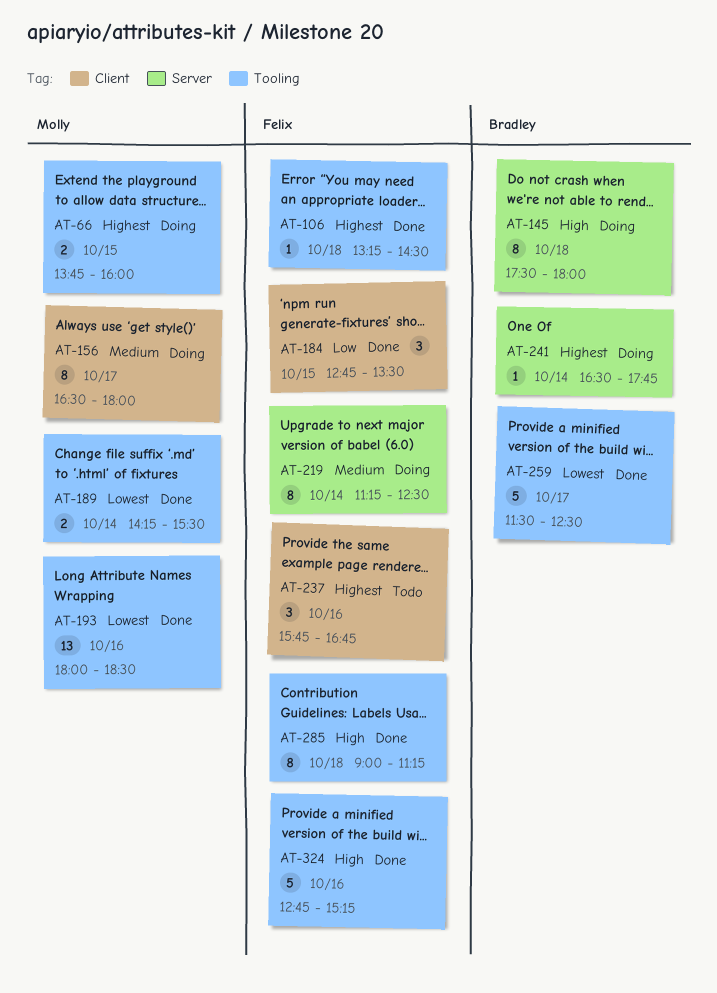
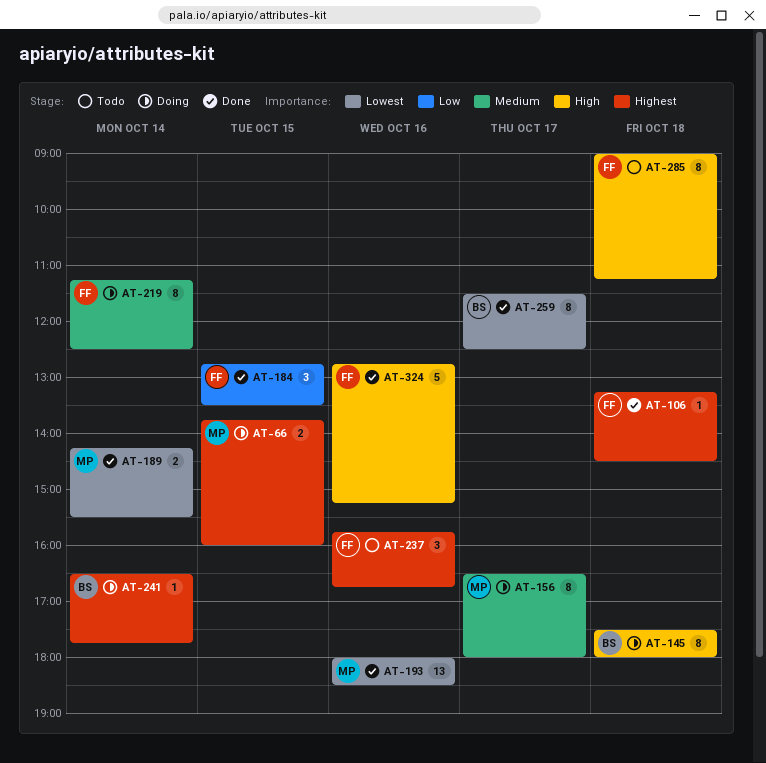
AT-259, estimate: 5 -> 8
AT-285, status: Done -> Todo

